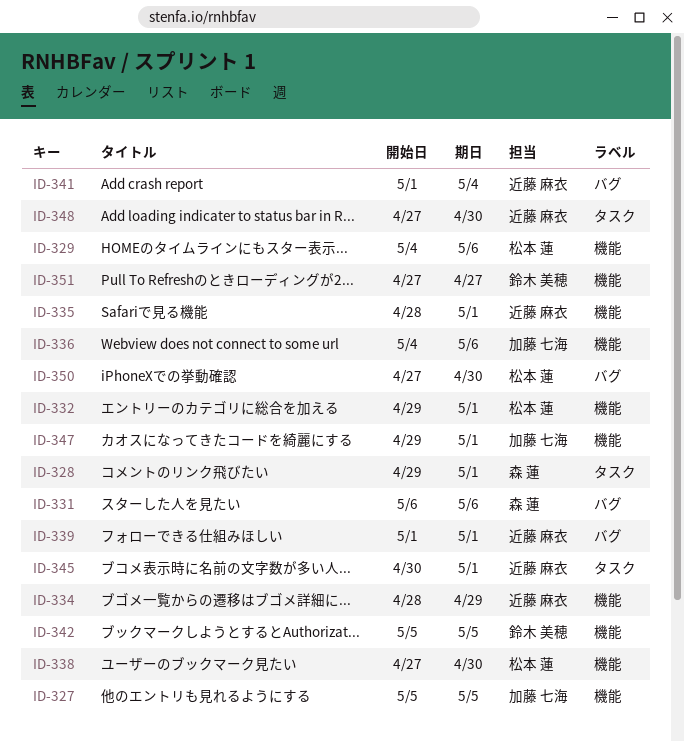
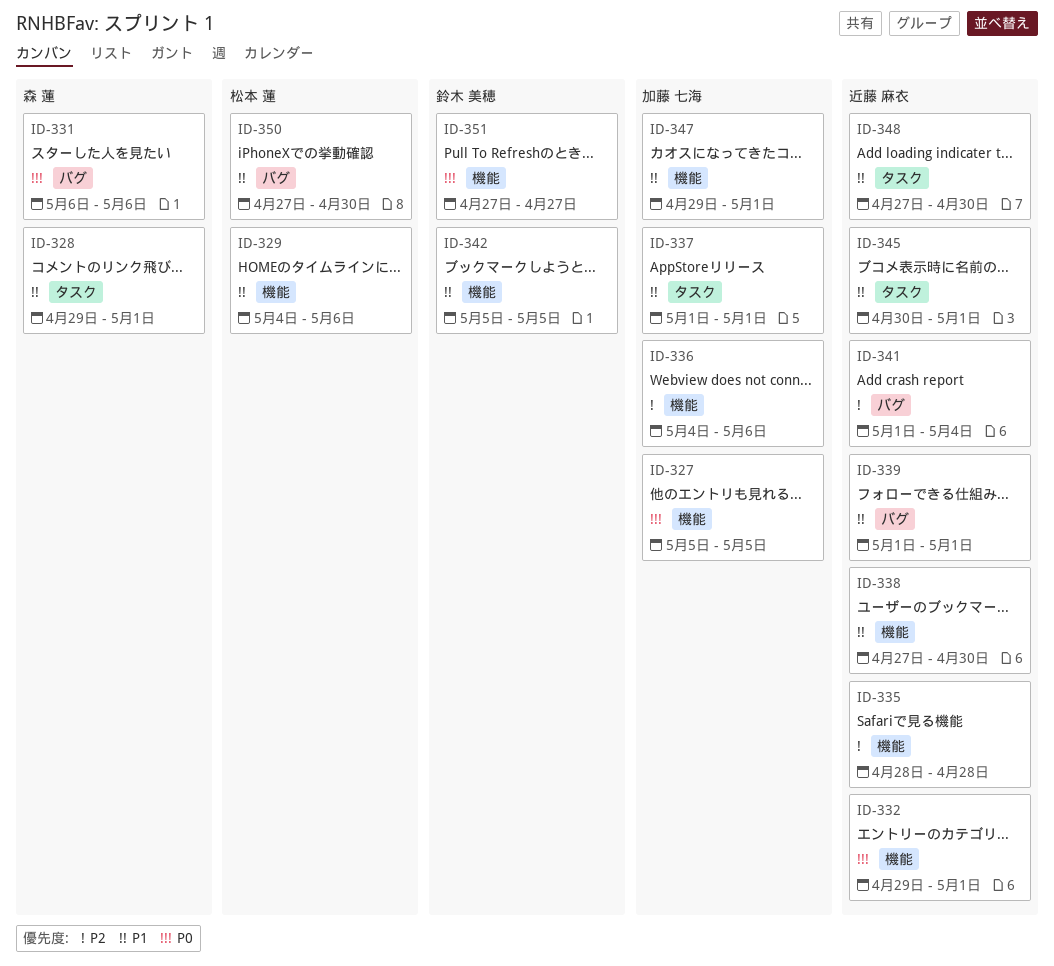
ID-332, owner: 松本 蓮 -> 近藤 麻衣
ID-334: present -> none
ID-335, due: May 1 -> Apr 28
ID-337: none -> present
ID-338, owner: 松本 蓮 -> 近藤 麻衣

